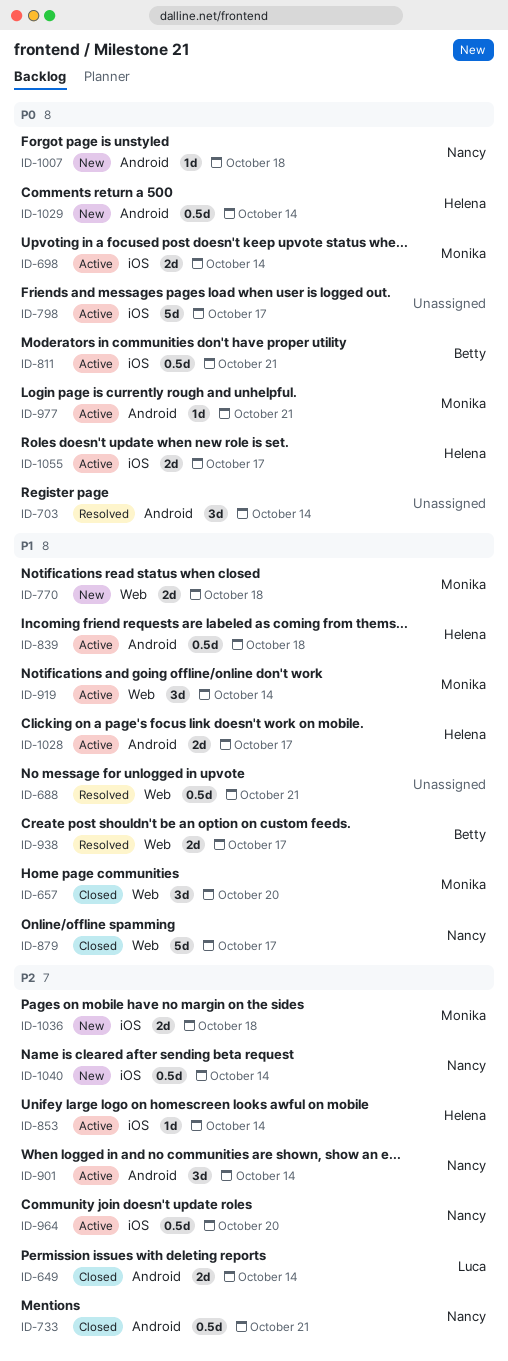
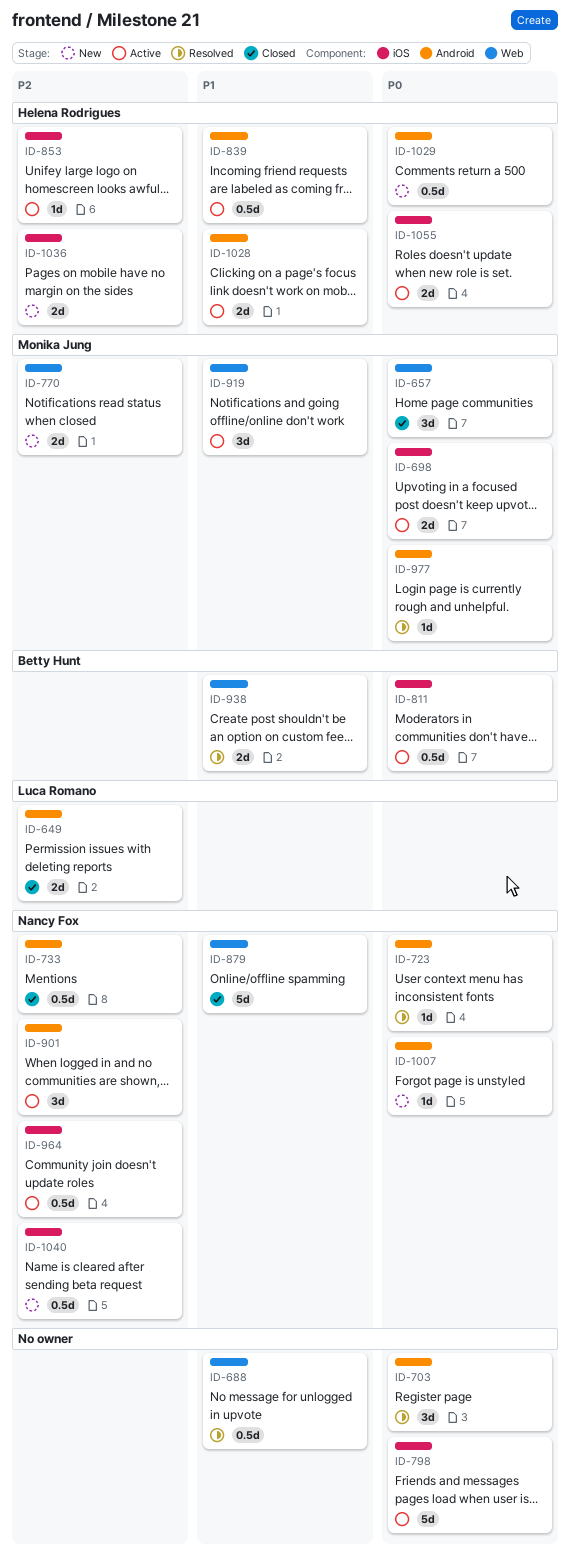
ID-657, priority: P1 -> P0
ID-723: none -> present
ID-770, priority: P1 -> P2
ID-977, status: Active -> Resolved
ID-1036, owner: Monika Jung -> Helena Rodrigues

